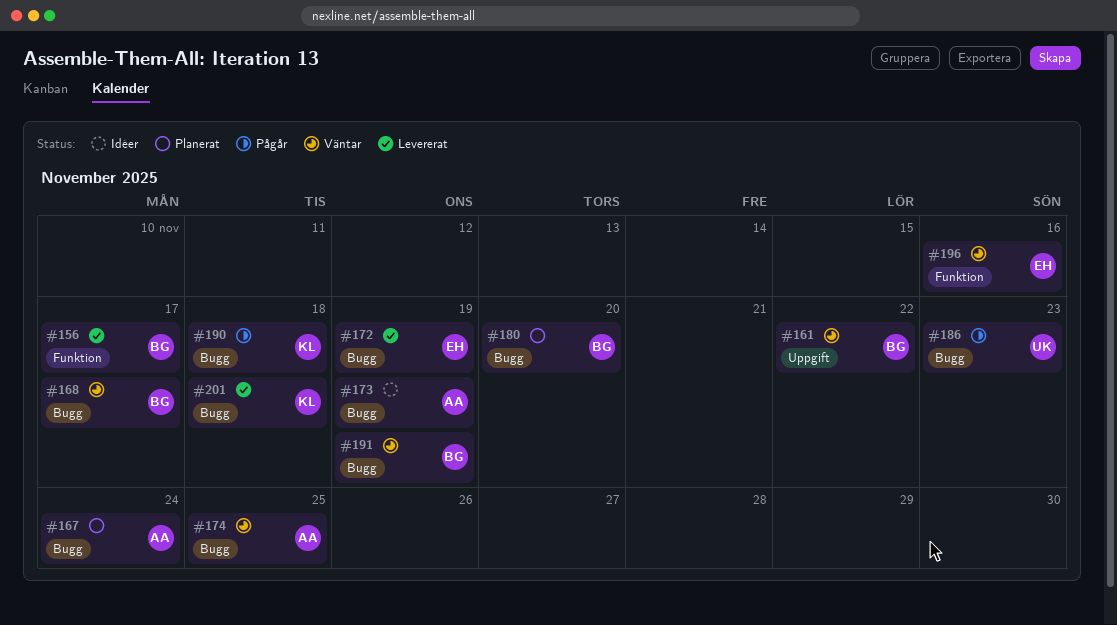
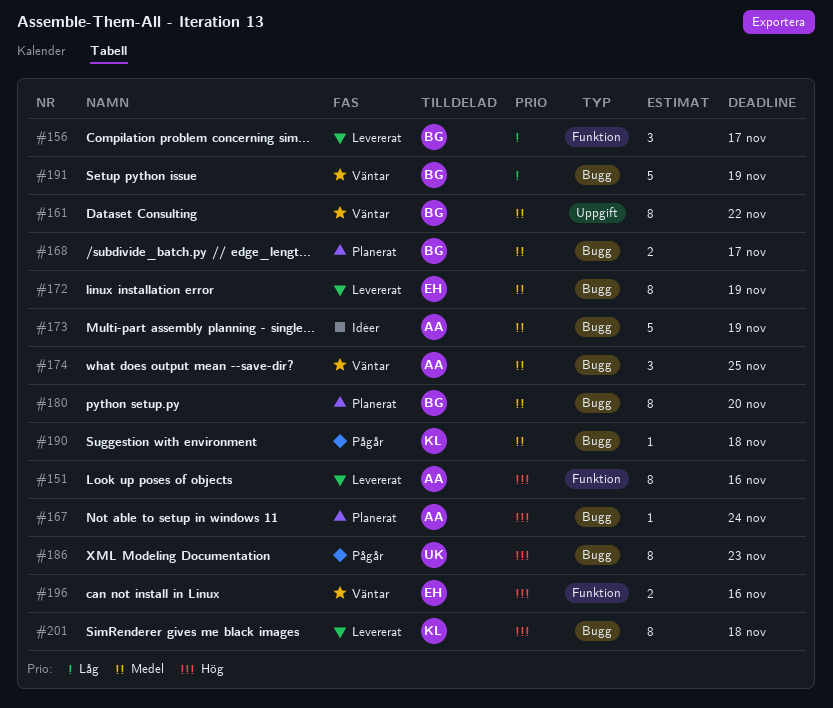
#151: none -> present
#168, status: Väntar -> Planerat

